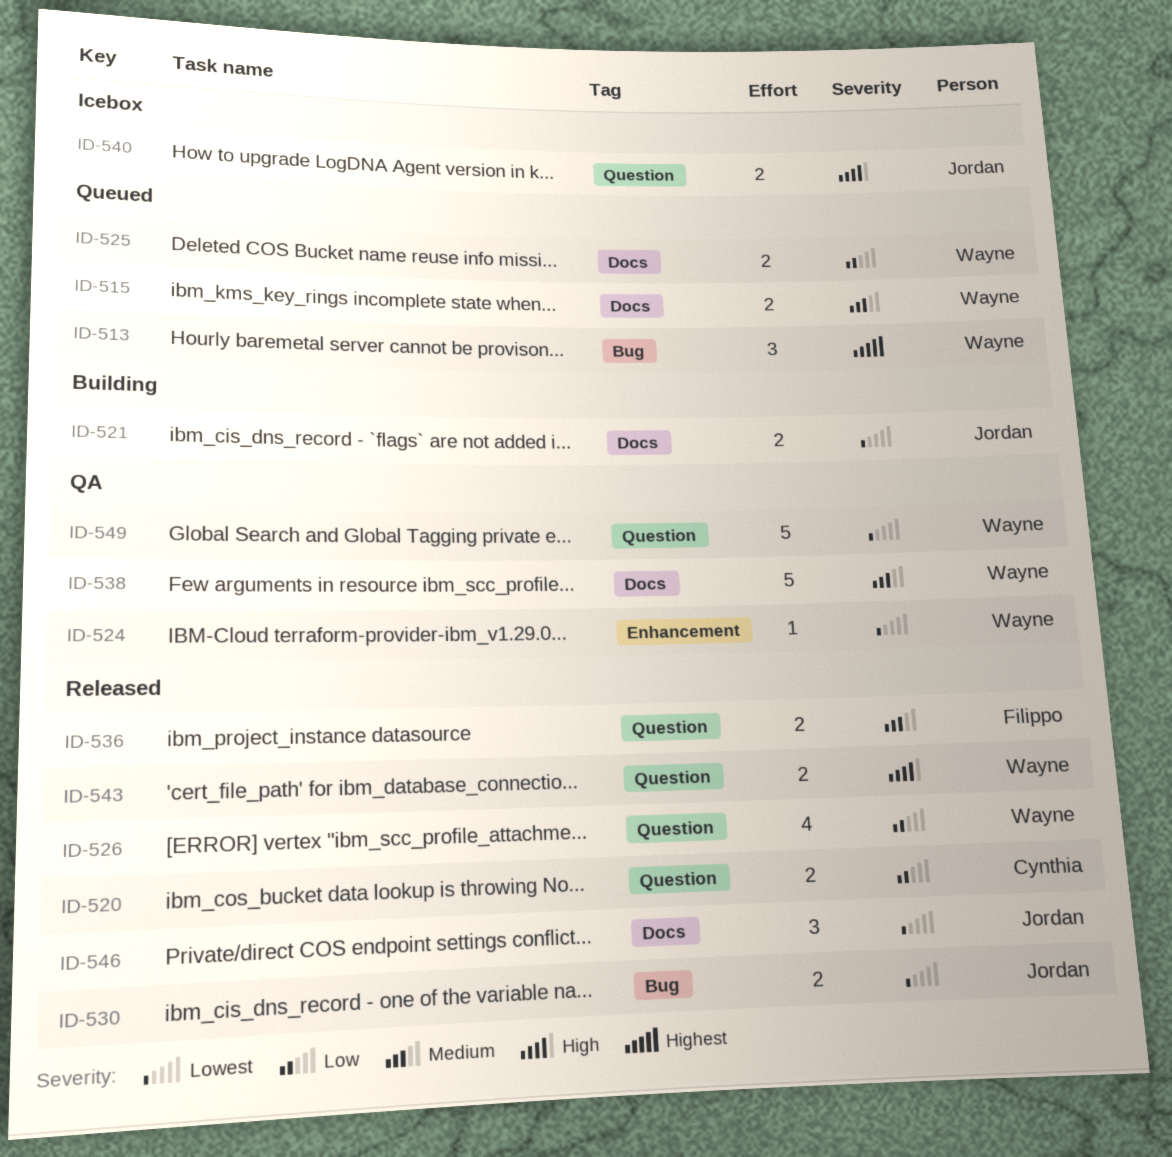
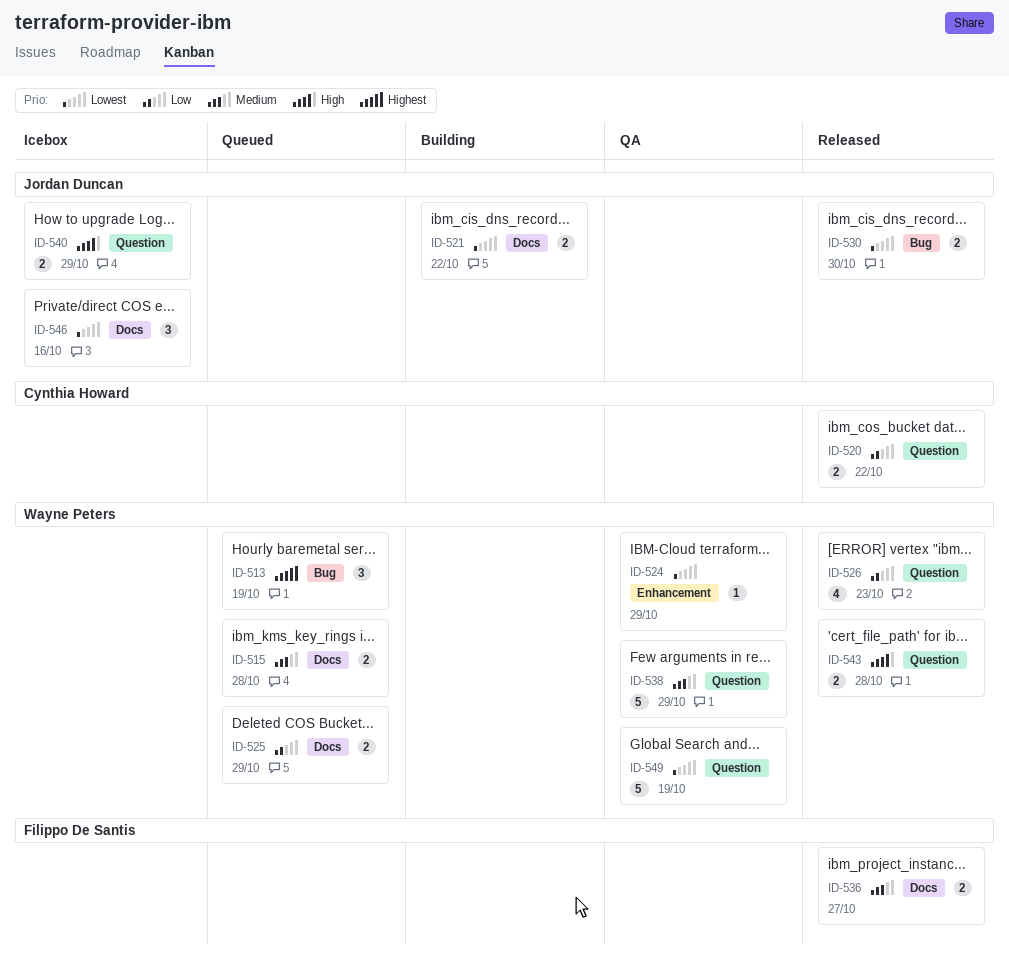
ID-536, label: Question -> Docs
ID-538, label: Docs -> Question
ID-546, status: Released -> Icebox

